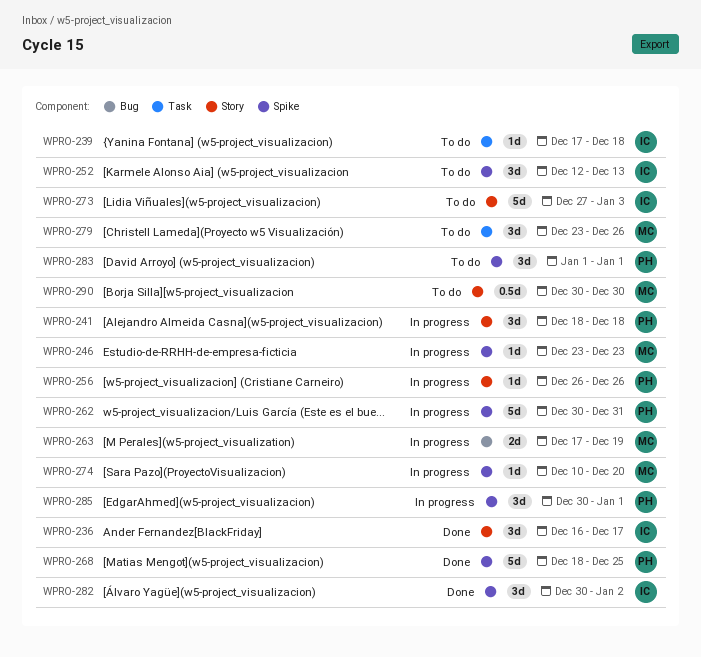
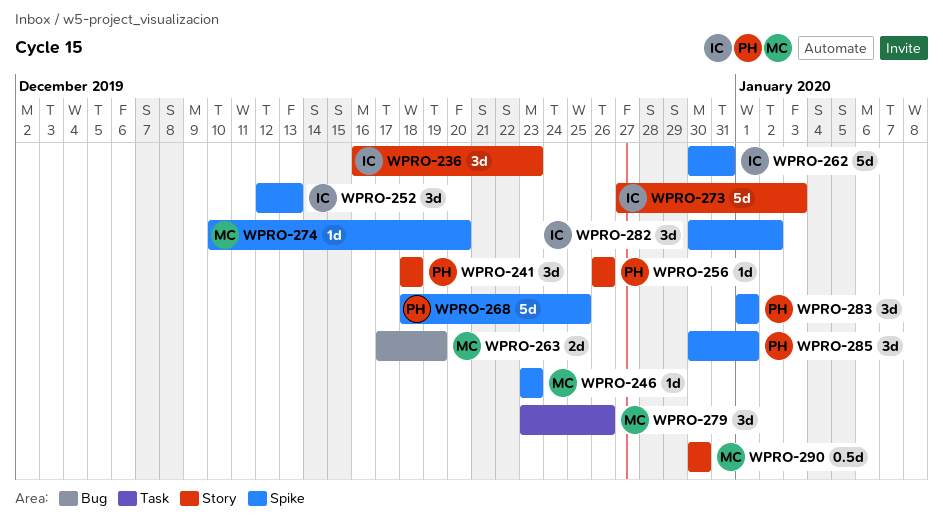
WPRO-236, due: Dec 17 -> Dec 23
WPRO-239: present -> none
WPRO-262, owner: PH -> IC

